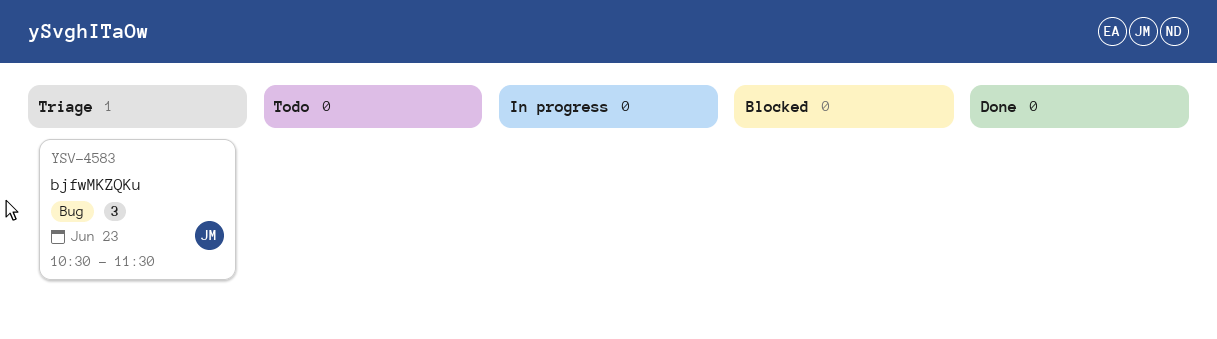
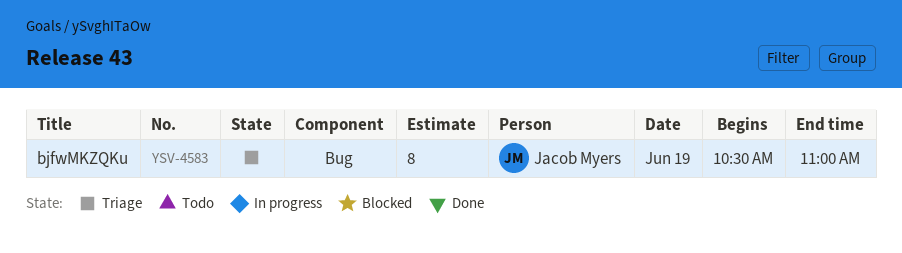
YSV-4583, estimate: 3 -> 8
YSV-4583, day: Jun 23 -> Jun 19
YSV-4583, ends: 11:30 -> 11:00

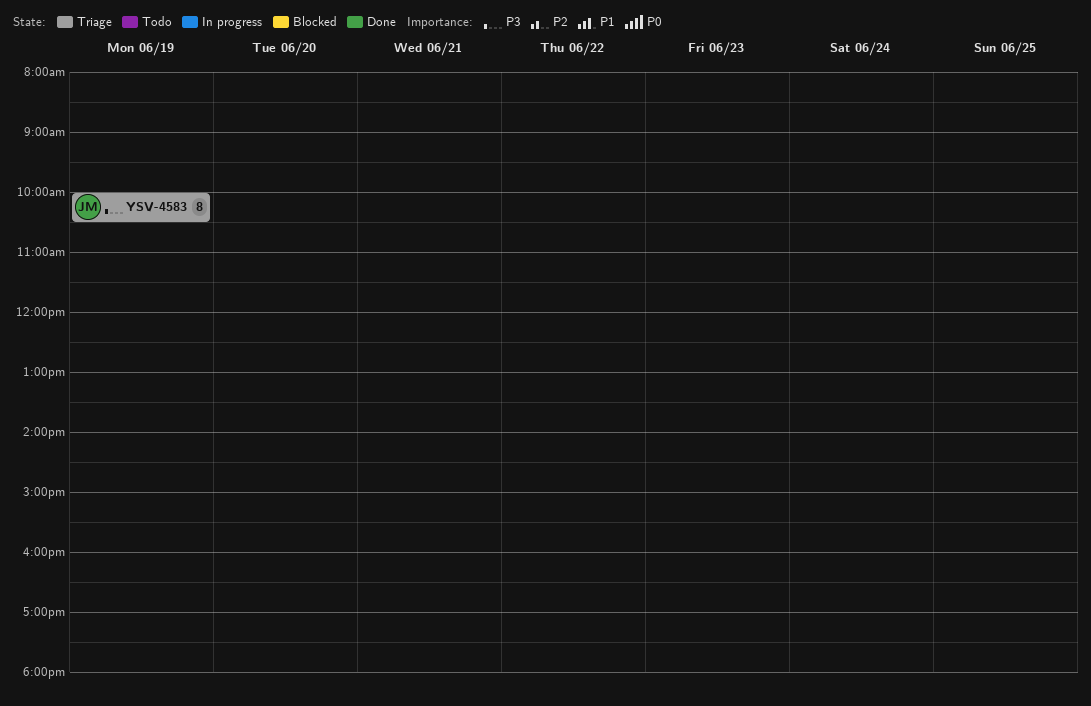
YSV-4583, begins: 10:30 -> 10:00
YSV-4583, ends: 11:00 -> 10:30

